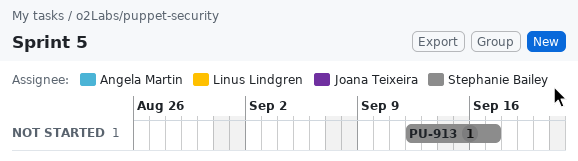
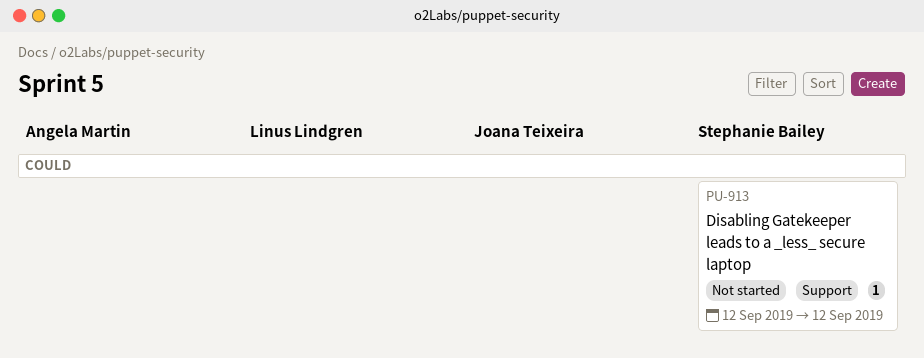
PU-913, due: Sep 17 -> Sep 12

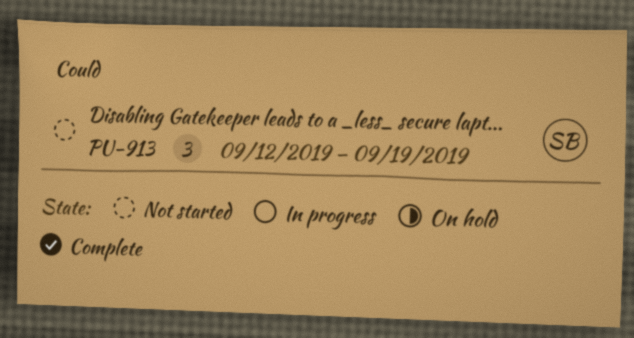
PU-913, estimate: 1 -> 3
PU-913, due: Sep 12 -> Sep 19

